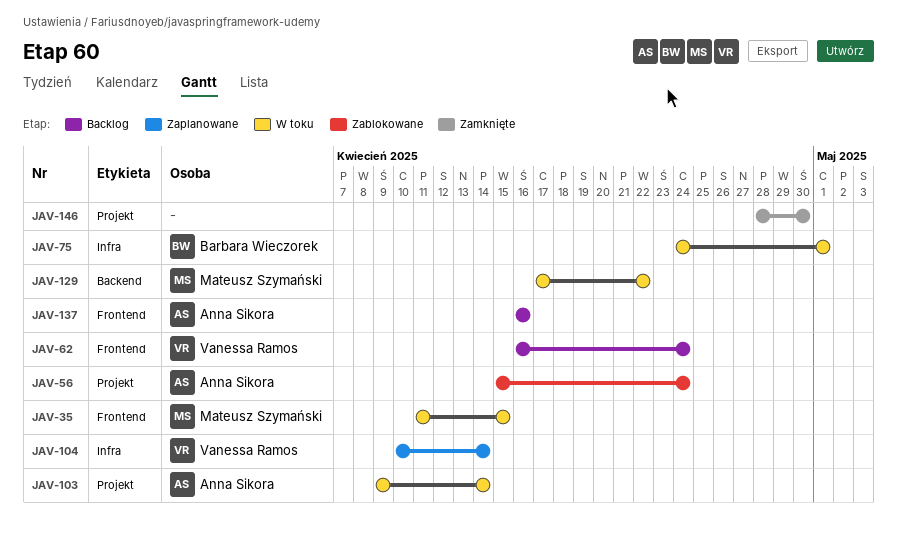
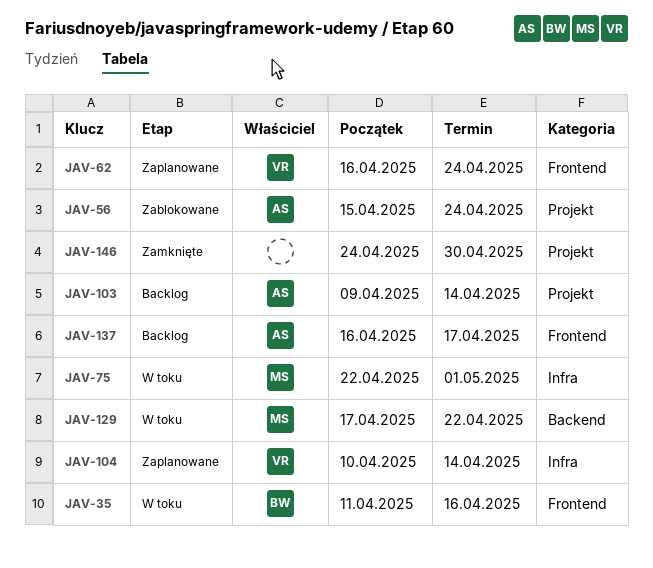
JAV-35, owner: Mateusz Szymański -> Barbara Wieczorek
JAV-35, due: Apr 15 -> Apr 16
JAV-62, status: Backlog -> Zaplanowane
JAV-75, owner: Barbara Wieczorek -> Mateusz Szymański
JAV-75, start: Apr 24 -> Apr 22
JAV-103, status: W toku -> Backlog
JAV-137, due: Apr 16 -> Apr 17
JAV-146, start: Apr 28 -> Apr 24

